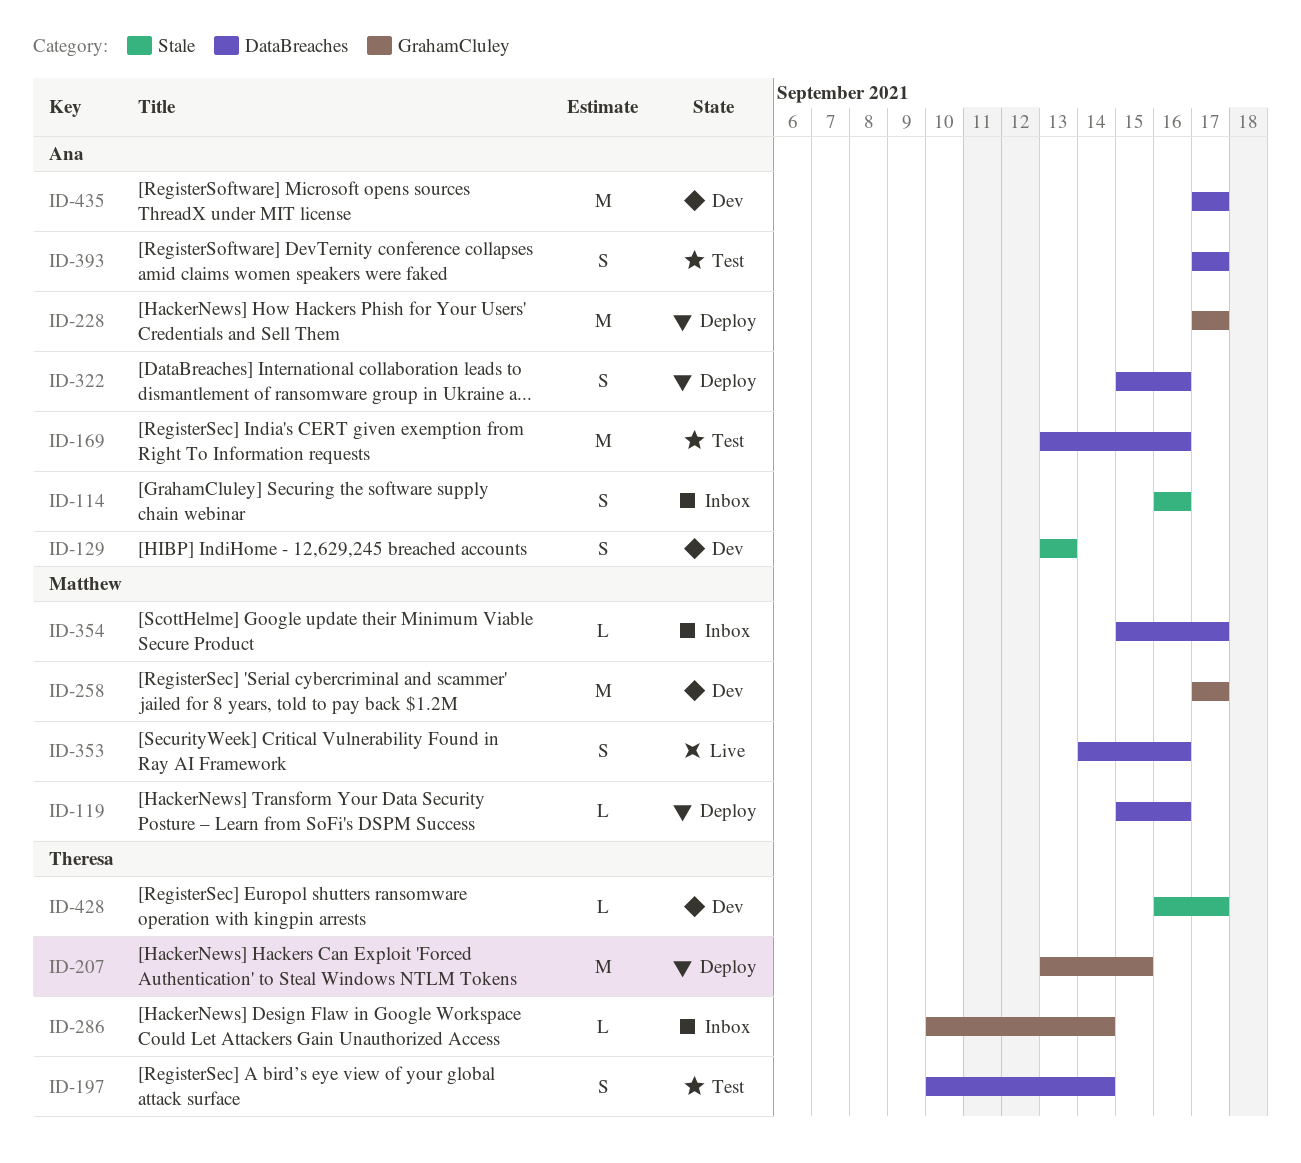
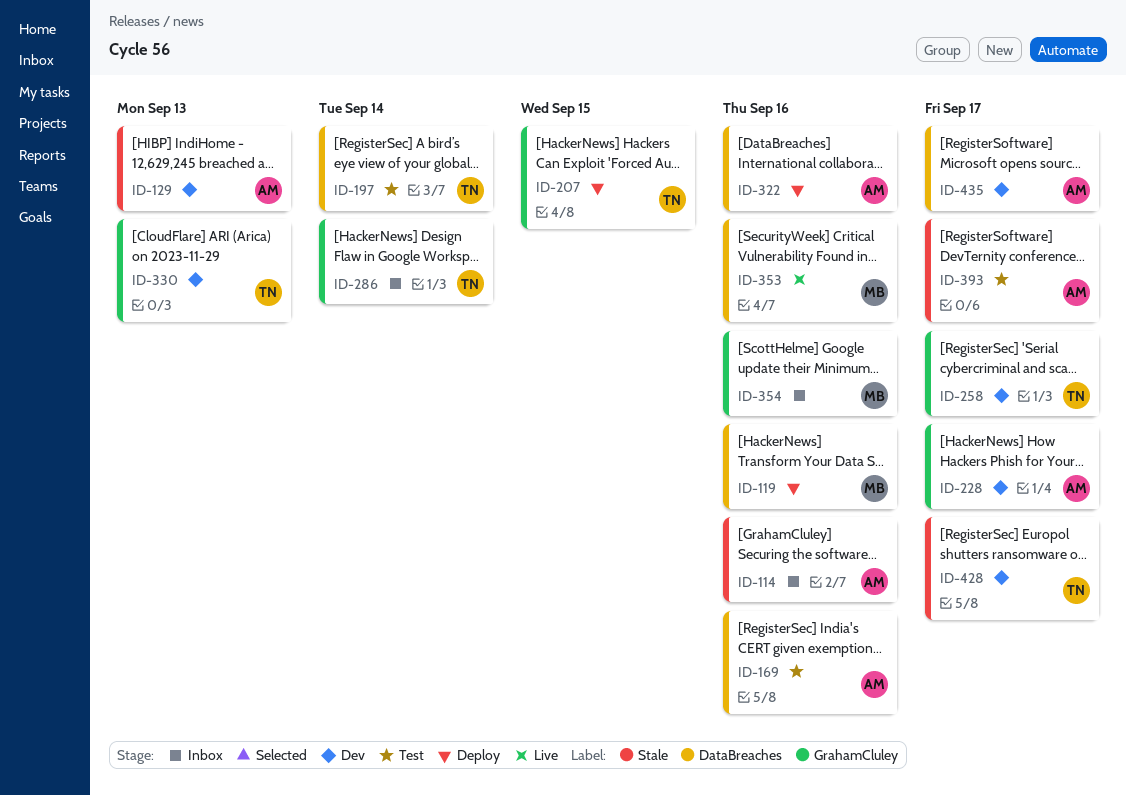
ID-228, status: Deploy -> Dev
ID-258, owner: Matthew -> Theresa
ID-330: none -> present
ID-354, label: DataBreaches -> GrahamCluley
ID-354, due: Sep 17 -> Sep 16
ID-393, label: DataBreaches -> Stale

